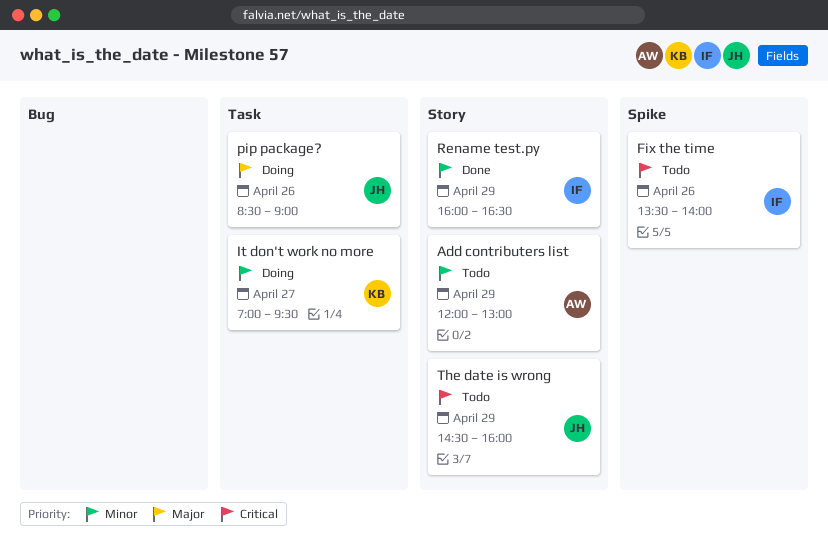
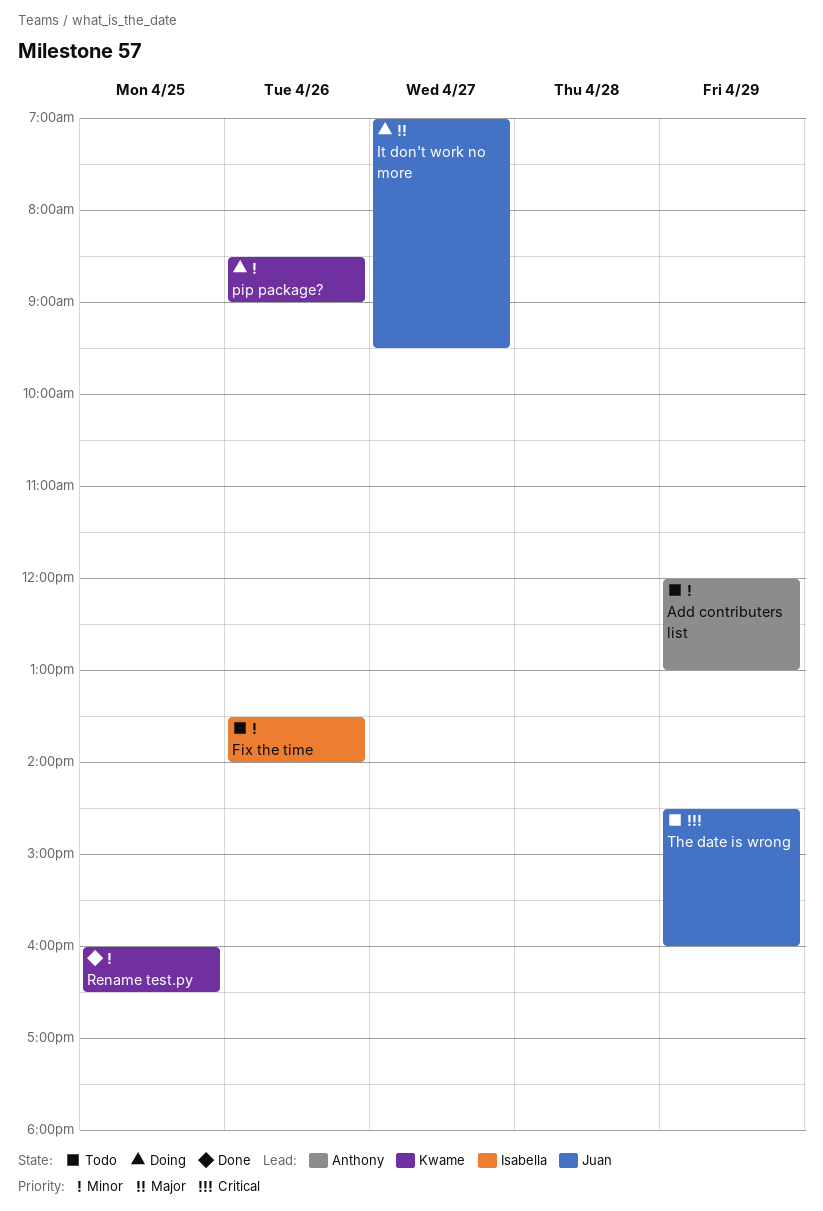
Fix the time, priority: Critical -> Minor
It don't work no more, owner: Kwame -> Juan
It don't work no more, priority: Minor -> Major
pip package?, owner: Juan -> Kwame
pip package?, priority: Major -> Minor
Rename test.py, owner: Isabella -> Kwame
Rename test.py, day: Apr 29 -> Apr 25

